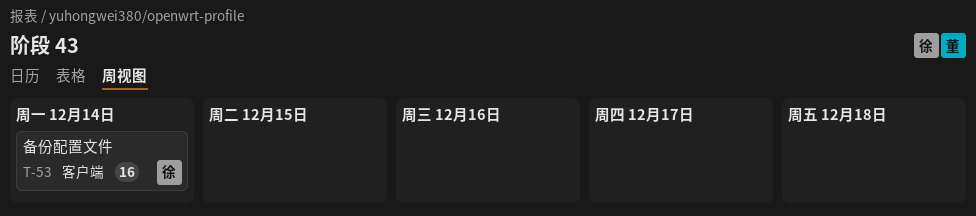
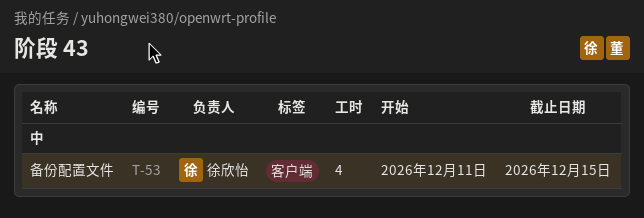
T-53, estimate: 16 -> 4
T-53, due: Dec 14 -> Dec 15

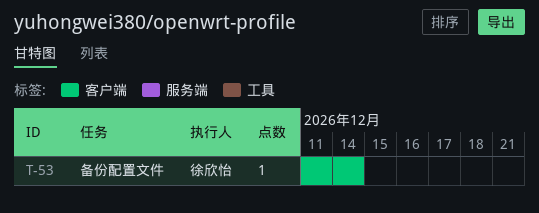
T-53, estimate: 4 -> 1
T-53, due: Dec 15 -> Dec 14

